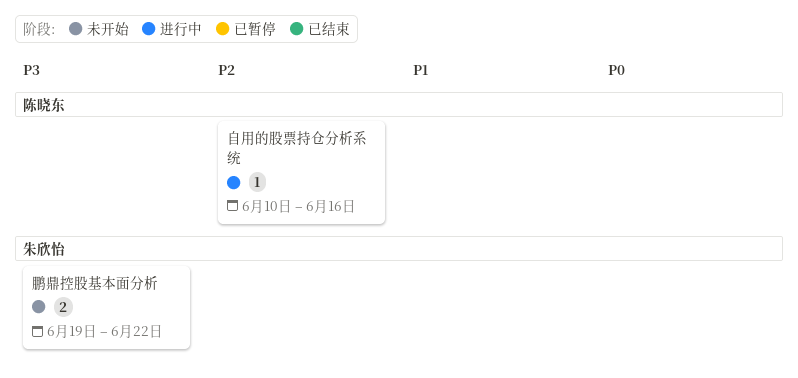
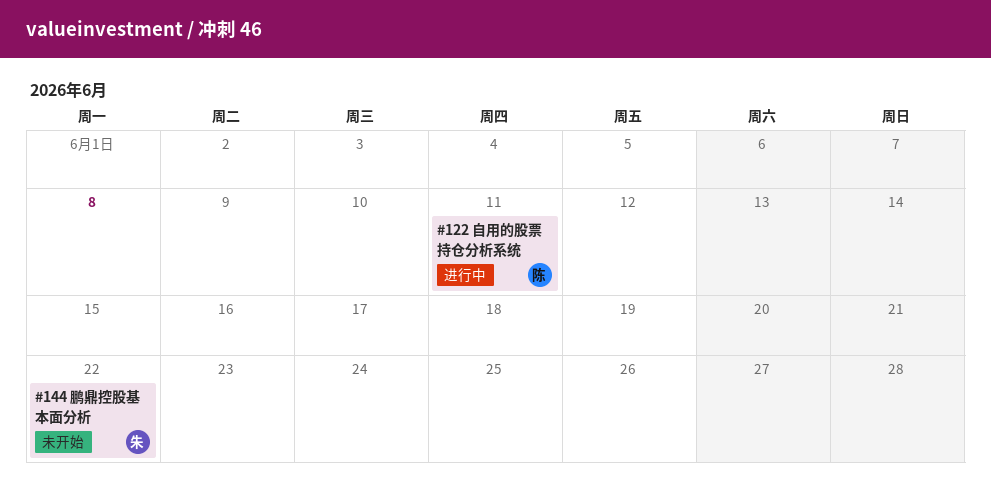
自用的股票持仓分析系统, due: Jun 16 -> Jun 11

